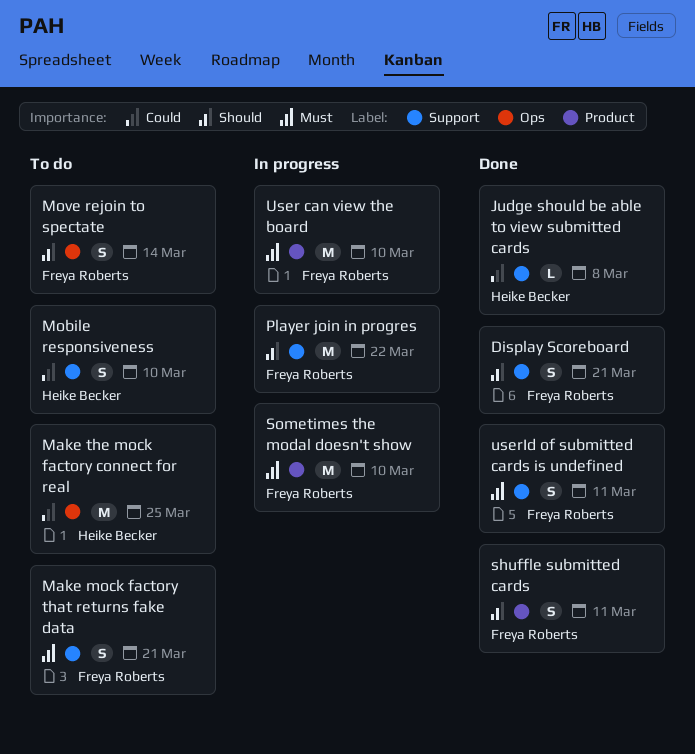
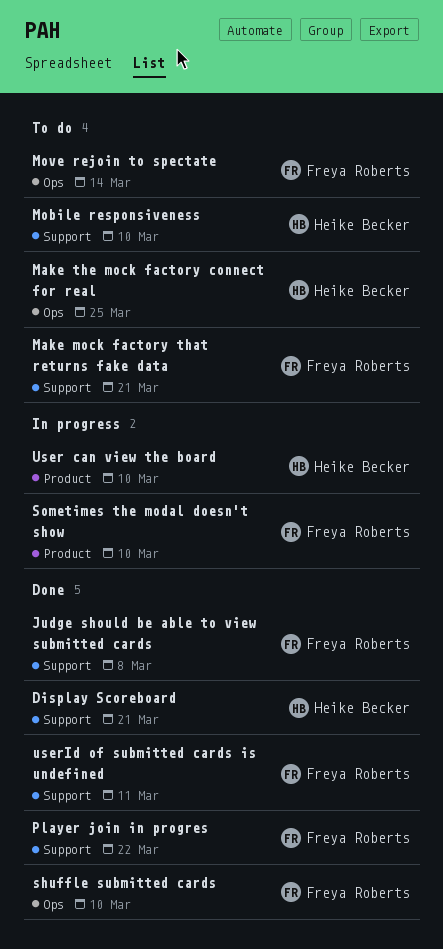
Display Scoreboard, owner: Freya Roberts -> Heike Becker
Judge should be able to view submitted cards, owner: Heike Becker -> Freya Roberts
Player join in progres, status: In progress -> Done
shuffle submitted cards, label: Product -> Ops
shuffle submitted cards, due: Mar 11 -> Mar 10
User can view the board, owner: Freya Roberts -> Heike Becker

